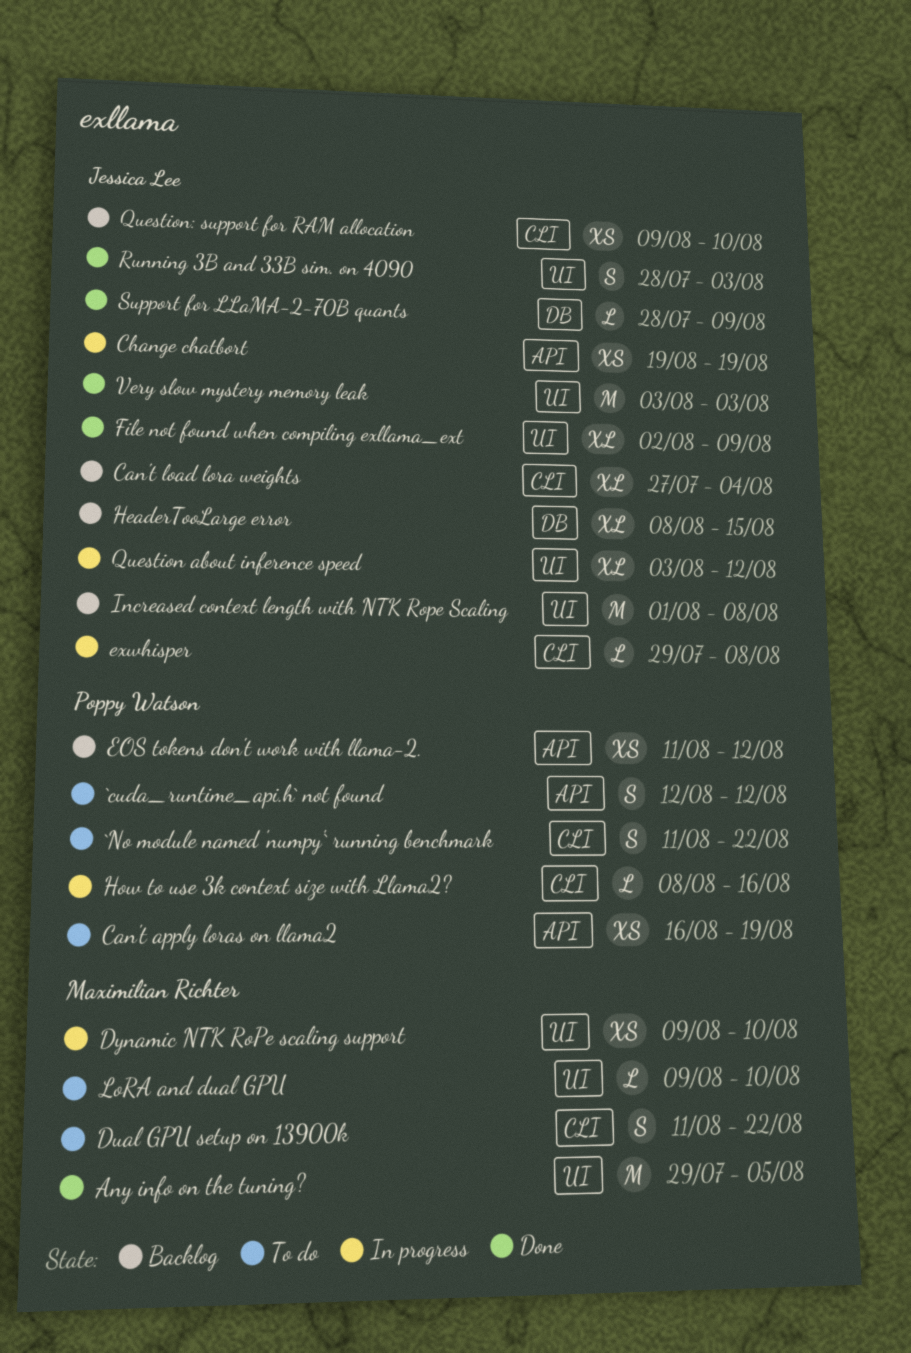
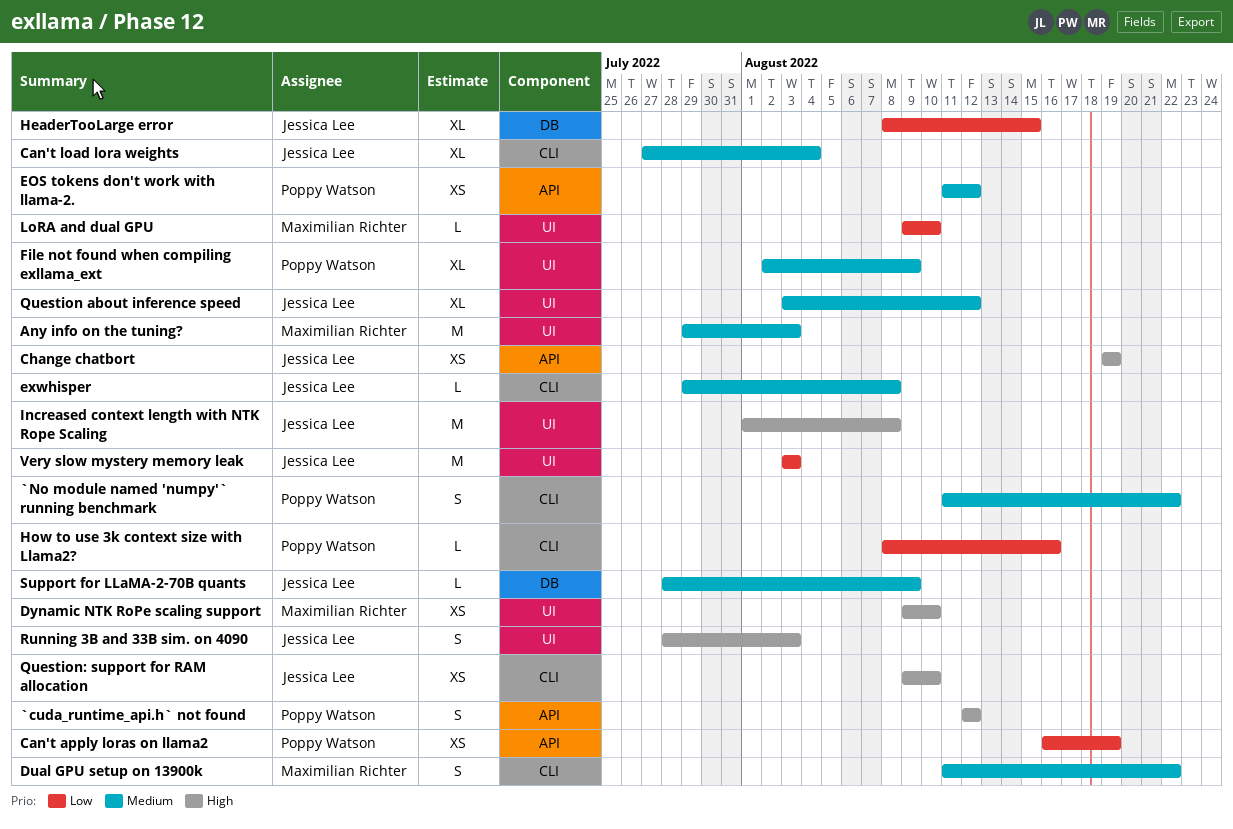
Any info on the tuning?, due: Aug 5 -> Aug 3
File not found when compiling exllama_ext, owner: Jessica Lee -> Poppy Watson

